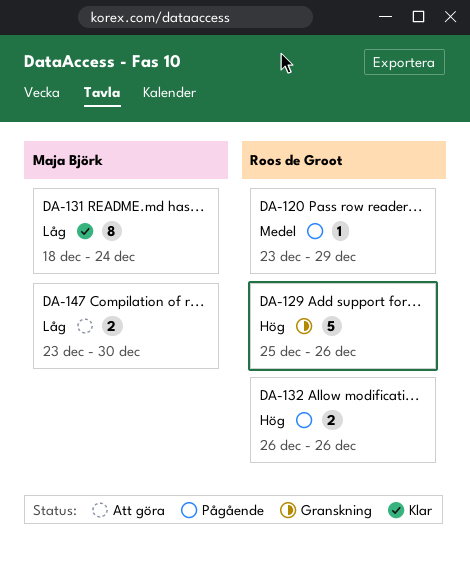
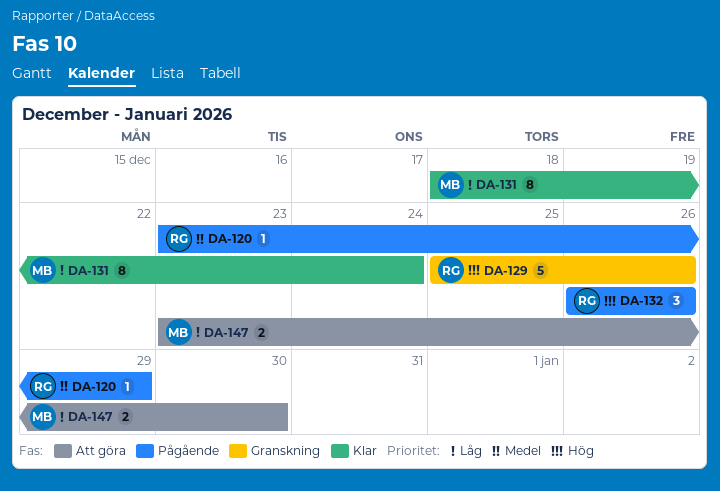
DA-132, estimate: 2 -> 3

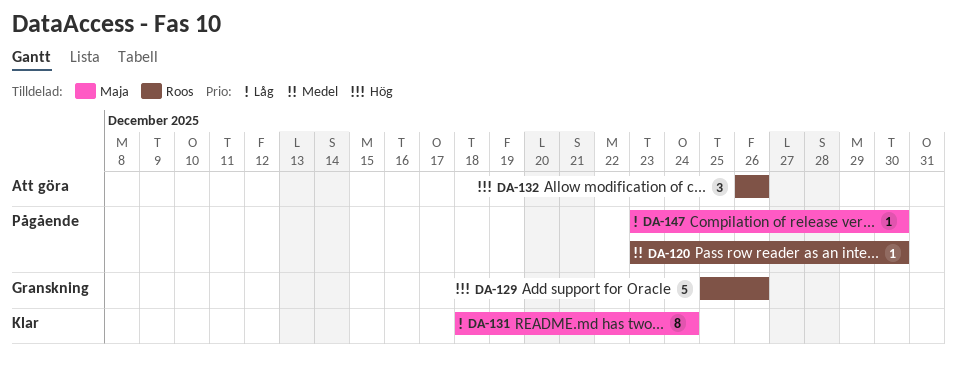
DA-120, due: Dec 29 -> Dec 30
DA-132, status: Pågående -> Att göra
DA-147, status: Att göra -> Pågående
DA-147, estimate: 2 -> 1

